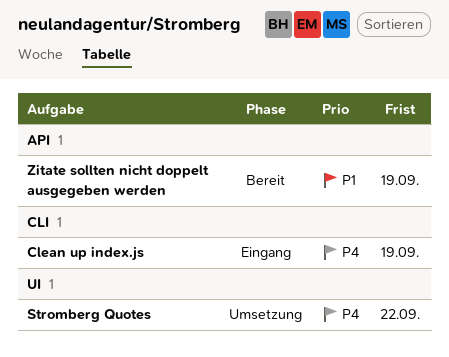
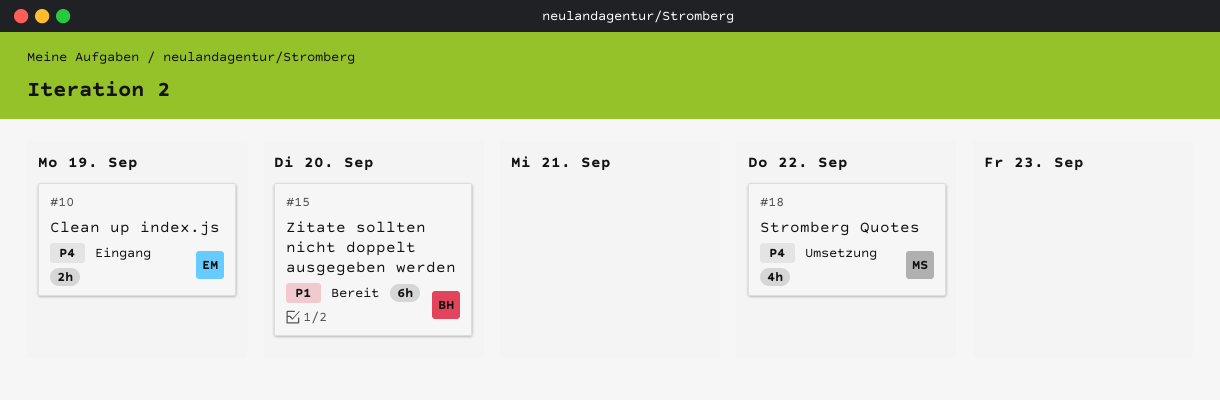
Zitate sollten nicht doppelt ausgegeben werden, due: Sep 19 -> Sep 20

